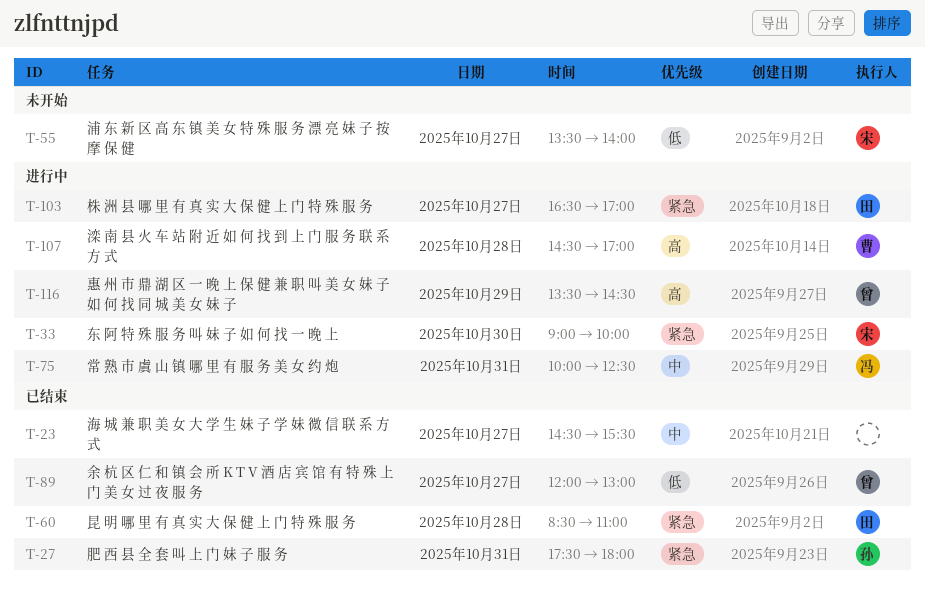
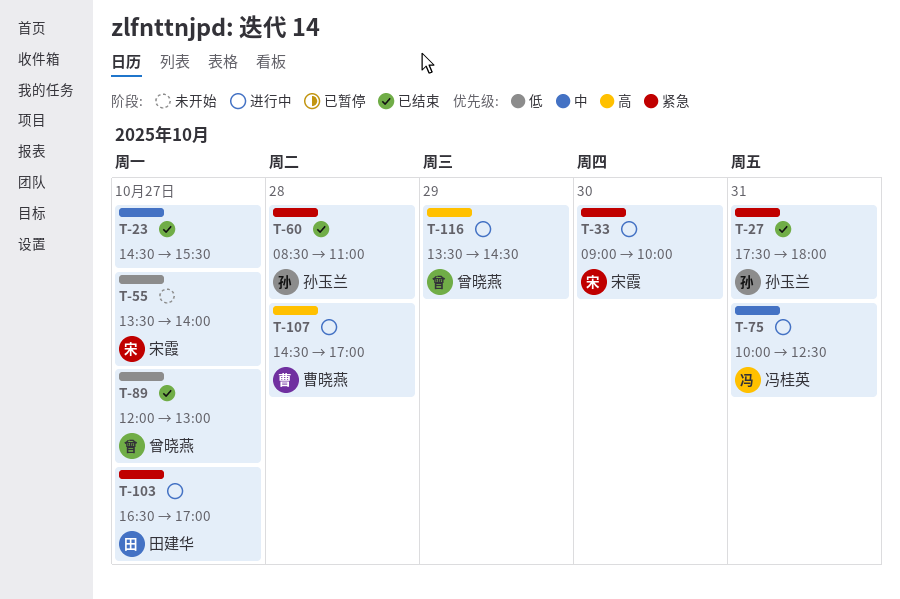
T-60, owner: 田建华 -> 孙玉兰

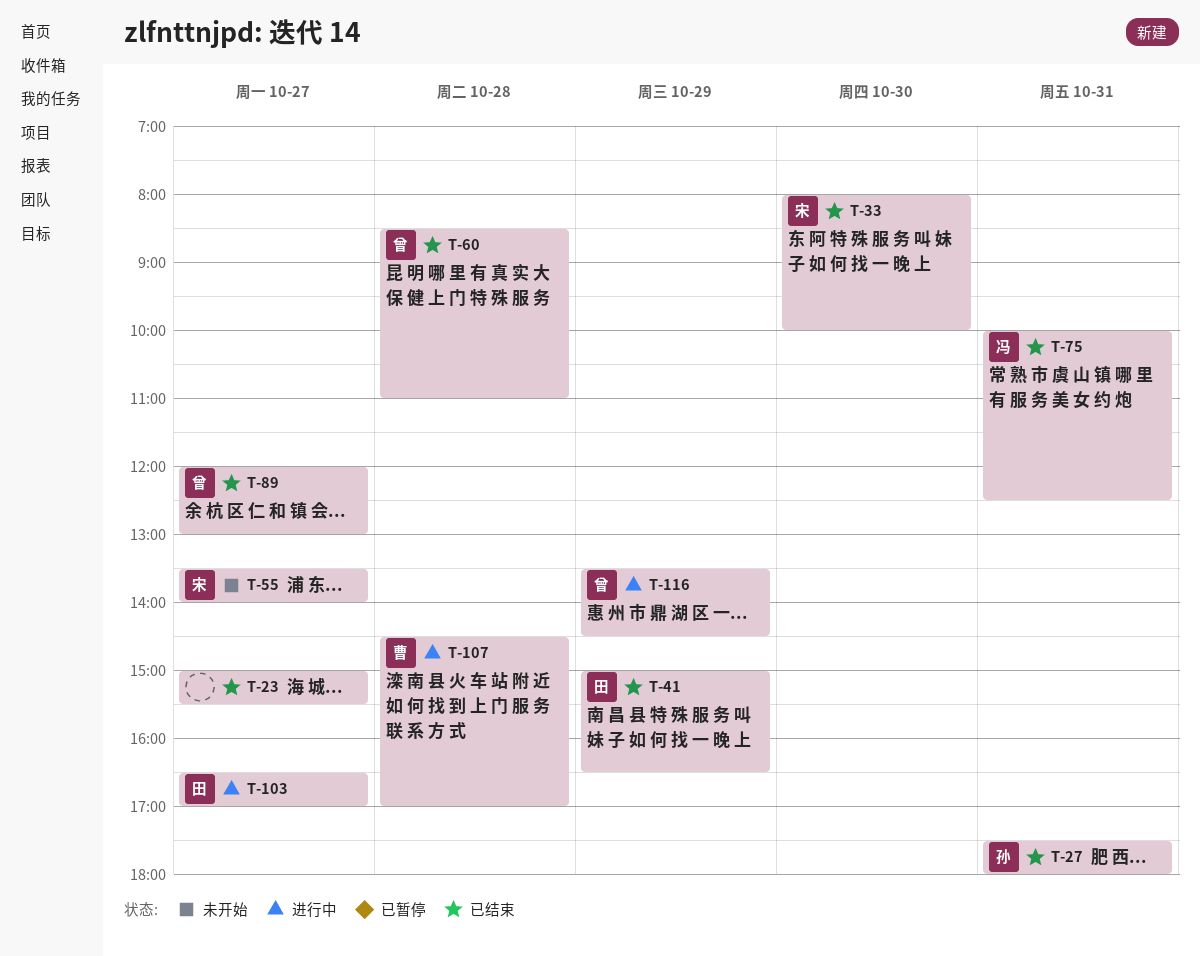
T-23, begins: 14:30 -> 15:00
T-33, status: 进行中 -> 已结束
T-33, begins: 09:00 -> 08:00
T-41: none -> present
T-60, owner: 孙玉兰 -> 曾晓燕
T-75, status: 进行中 -> 已结束

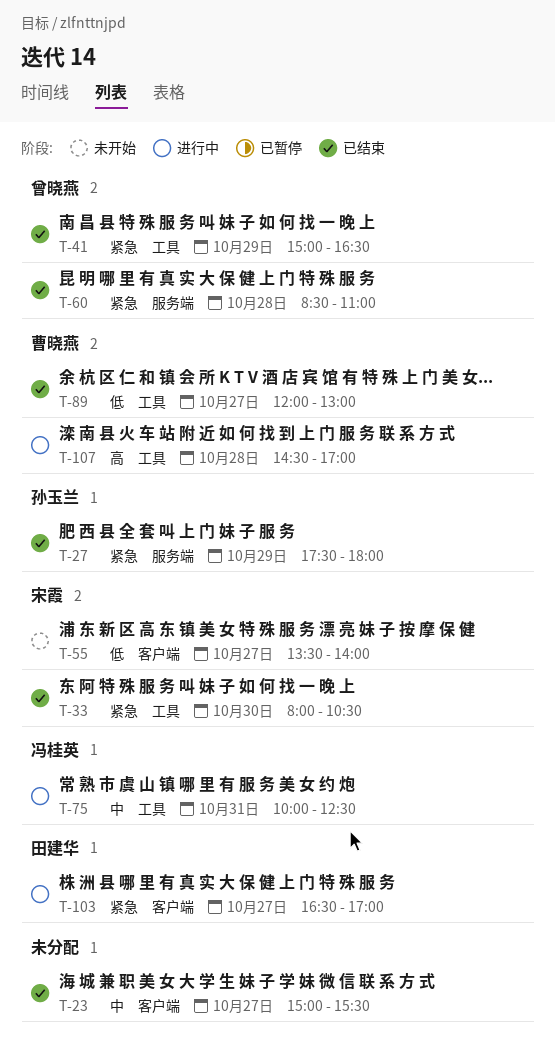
T-27, day: Oct 31 -> Oct 29
T-33, ends: 10:00 -> 10:30
T-41, owner: 田建华 -> 曾晓燕
T-75, status: 已结束 -> 进行中
T-89, owner: 曾晓燕 -> 曹晓燕
T-116: present -> none

